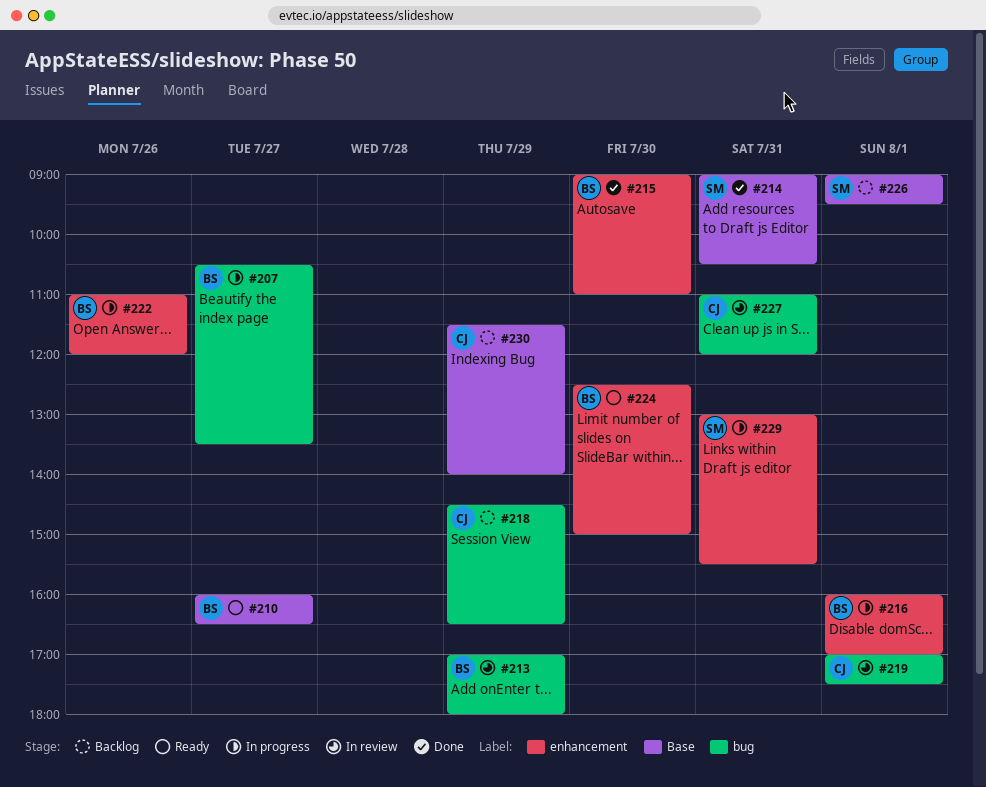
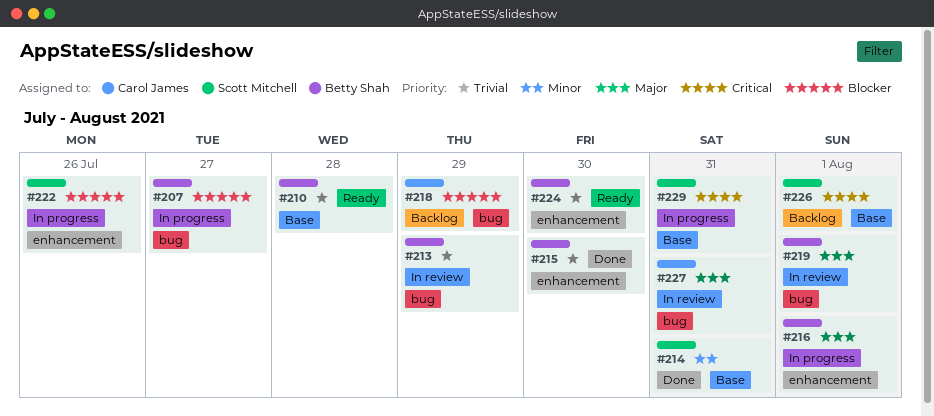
#210, day: Jul 27 -> Jul 28
#219, owner: Carol James -> Betty Shah
#222, owner: Betty Shah -> Scott Mitchell
#229, label: enhancement -> Base
#230: present -> none

